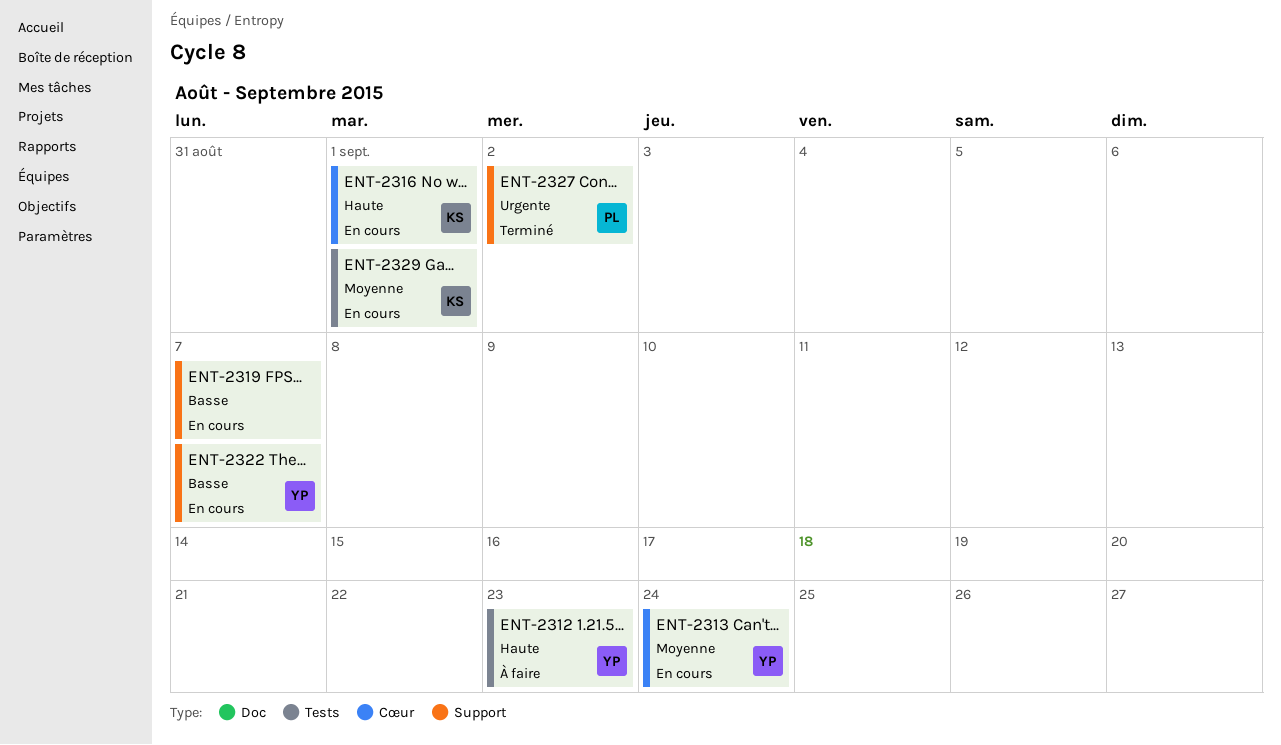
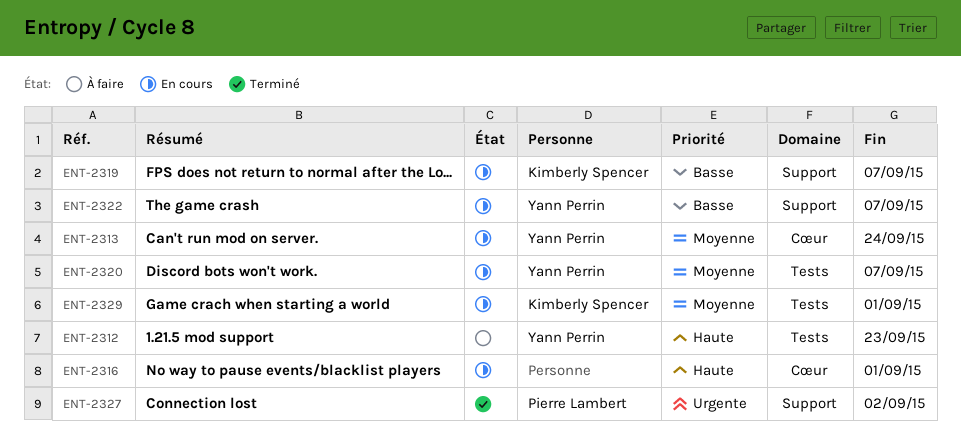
ENT-2316, owner: Kimberly Spencer -> none
ENT-2319, owner: none -> Kimberly Spencer
ENT-2320: none -> present

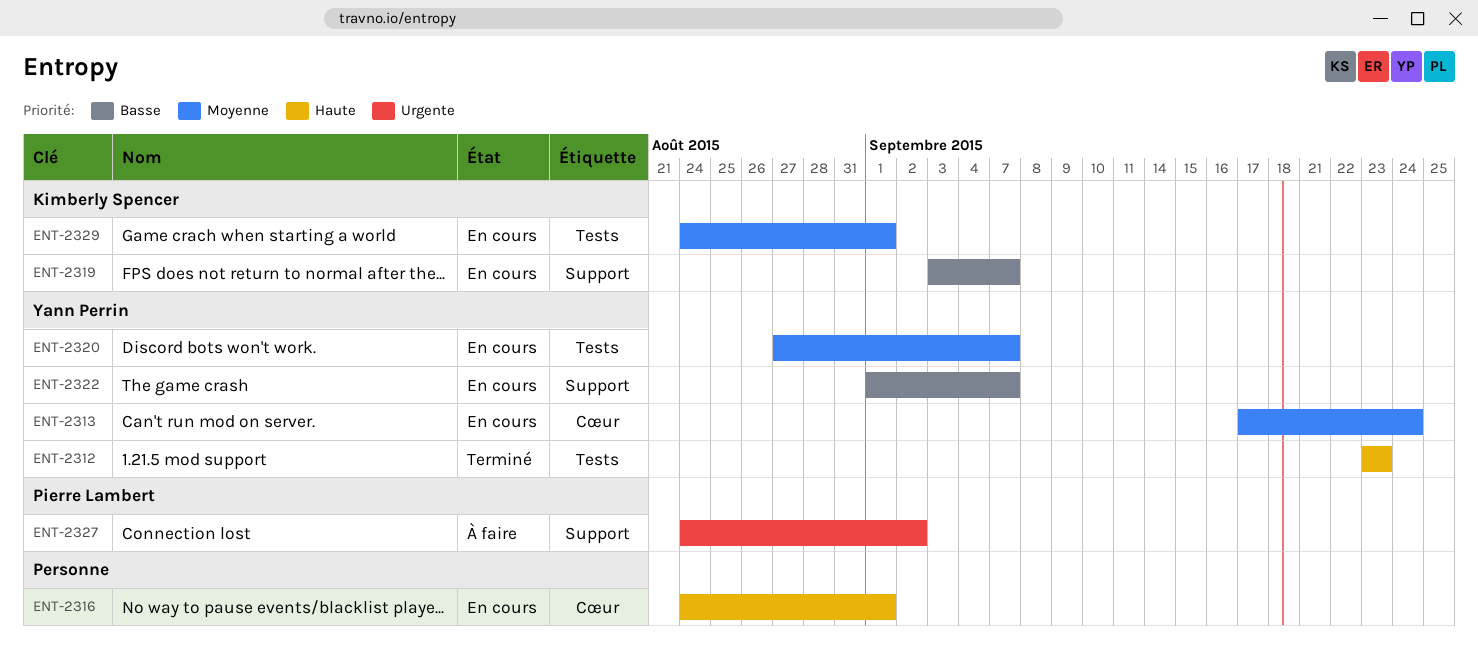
ENT-2312, status: À faire -> Terminé
ENT-2327, status: Terminé -> À faire

